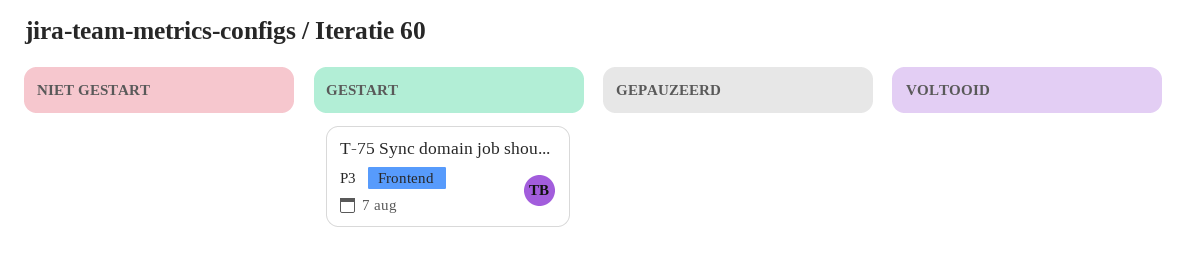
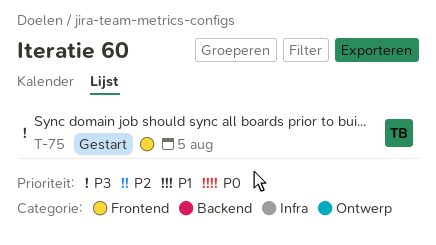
T-75, due: Aug 7 -> Aug 5

